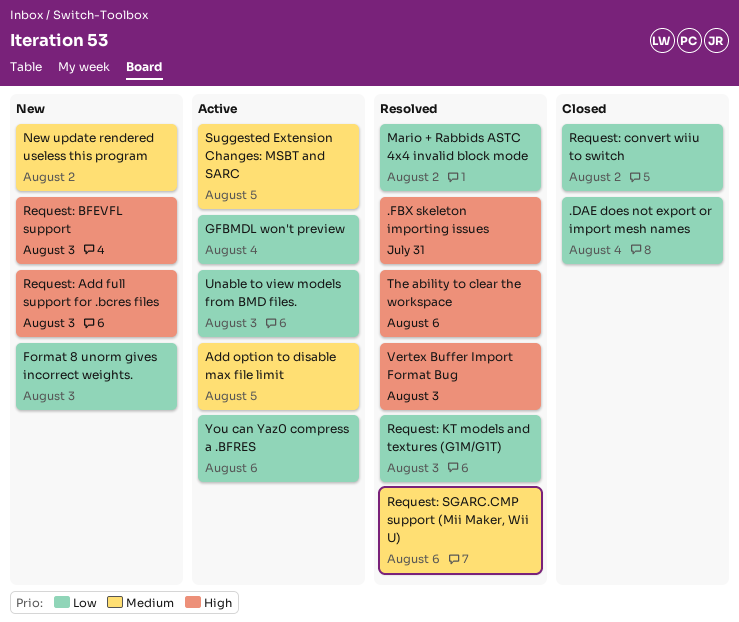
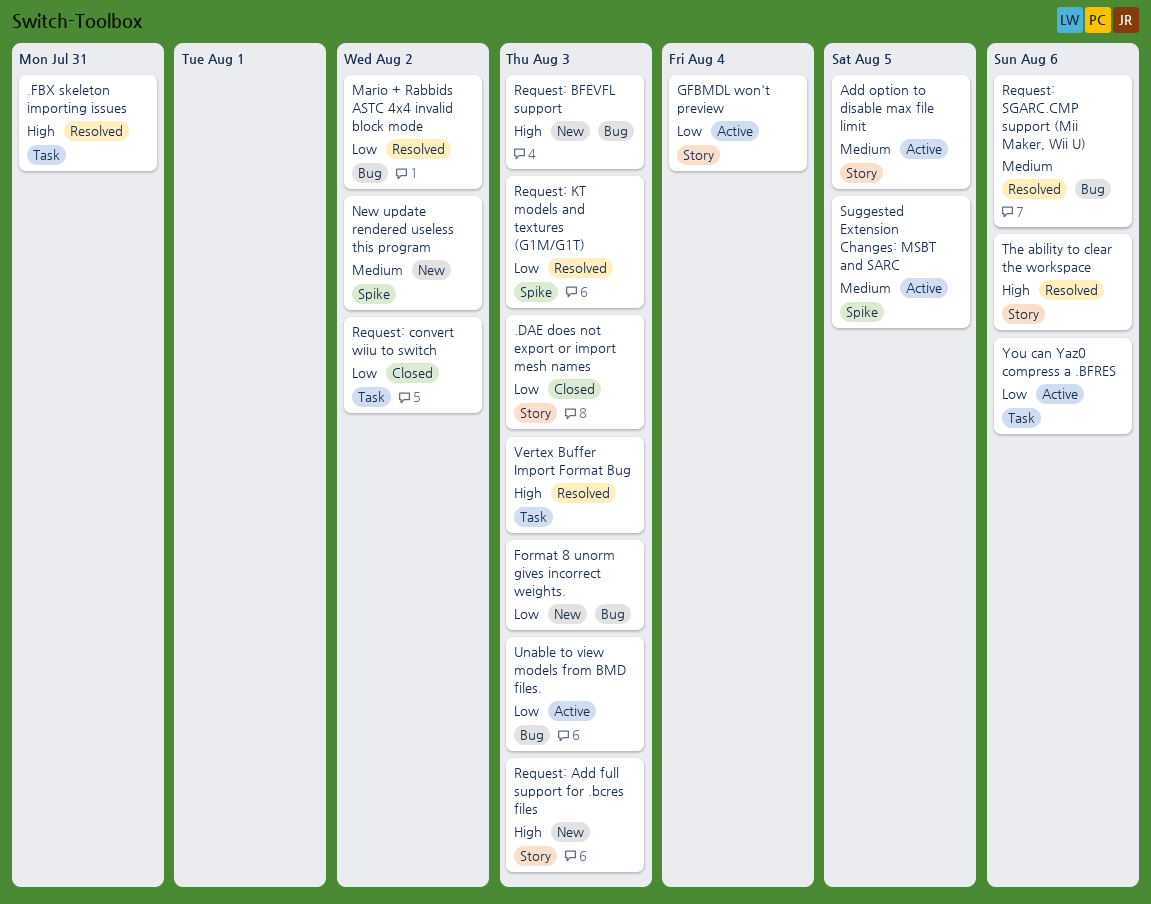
.DAE does not export or import mesh names, due: Aug 4 -> Aug 3

